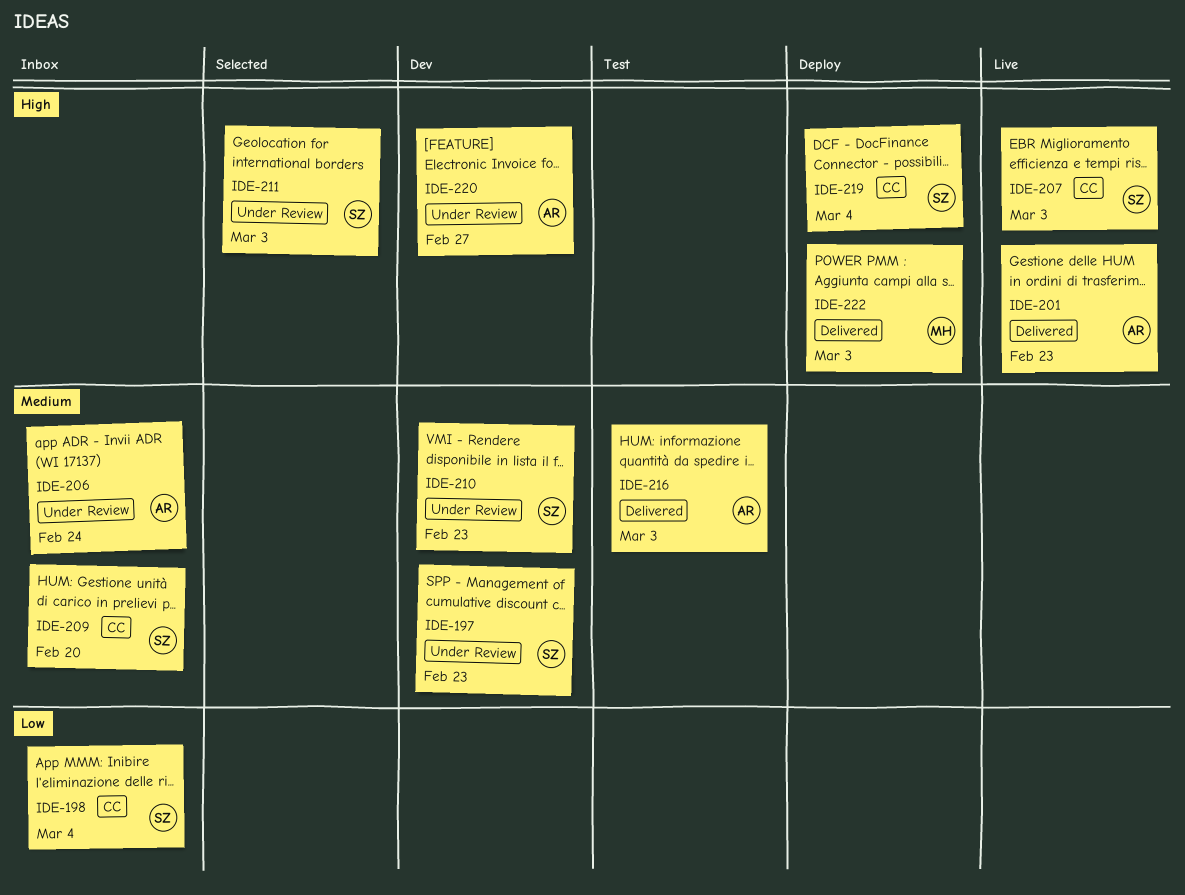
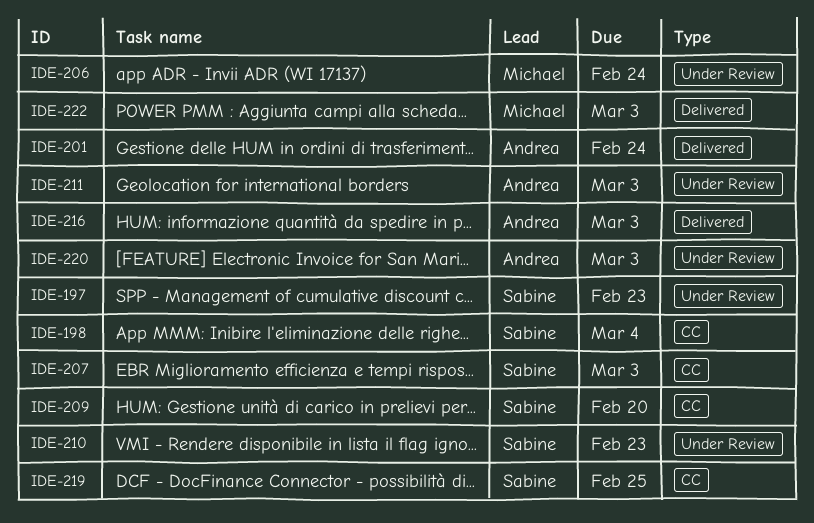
IDE-201, due: Feb 23 -> Feb 24
IDE-206, owner: Andrea -> Michael
IDE-211, owner: Sabine -> Andrea
IDE-219, due: Mar 4 -> Feb 25
IDE-220, due: Feb 27 -> Mar 3

